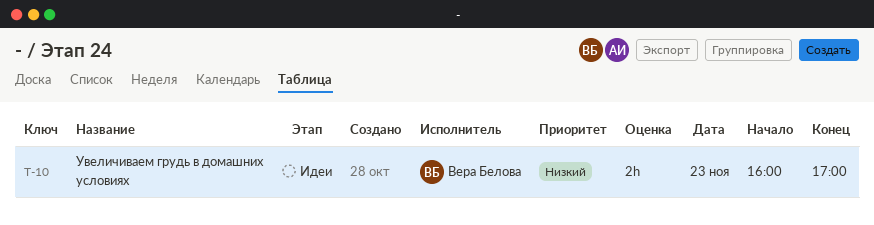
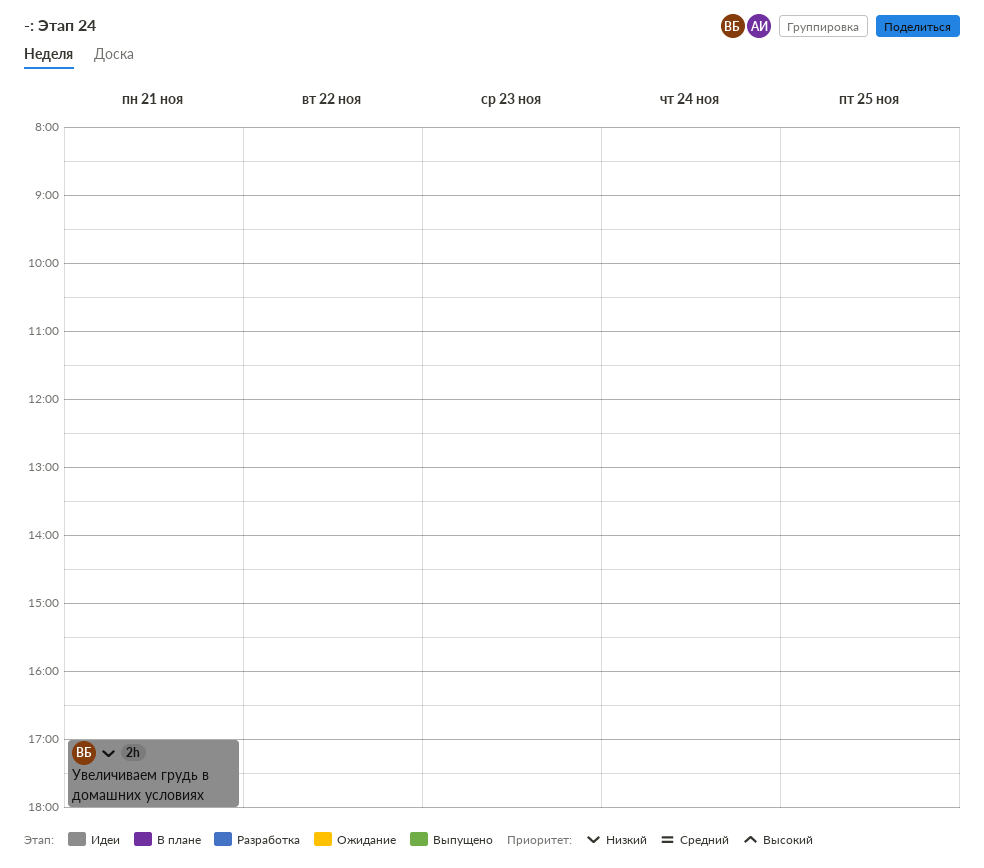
Увеличиваем грудь в домашних условиях, day: Nov 23 -> Nov 21
Увеличиваем грудь в домашних условиях, begins: 16:00 -> 17:00
Увеличиваем грудь в домашних условиях, ends: 17:00 -> 18:00

